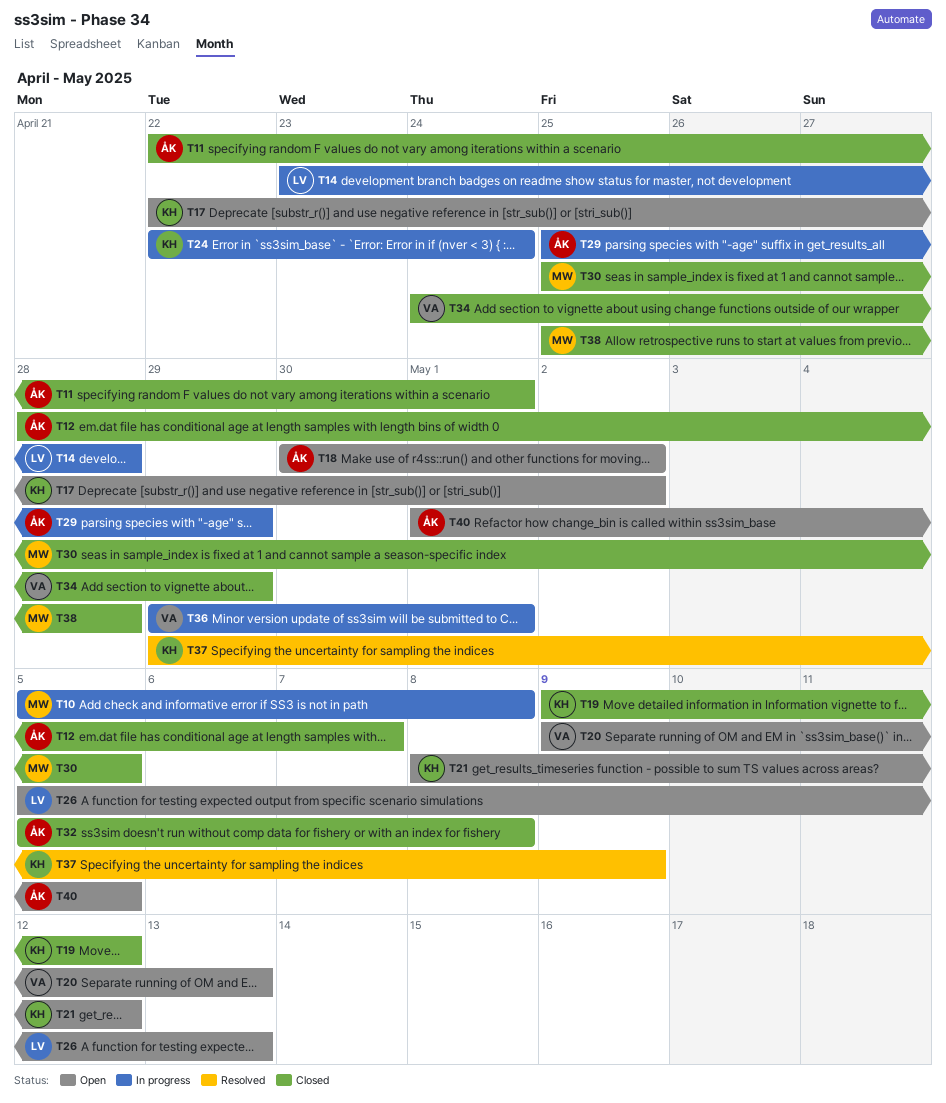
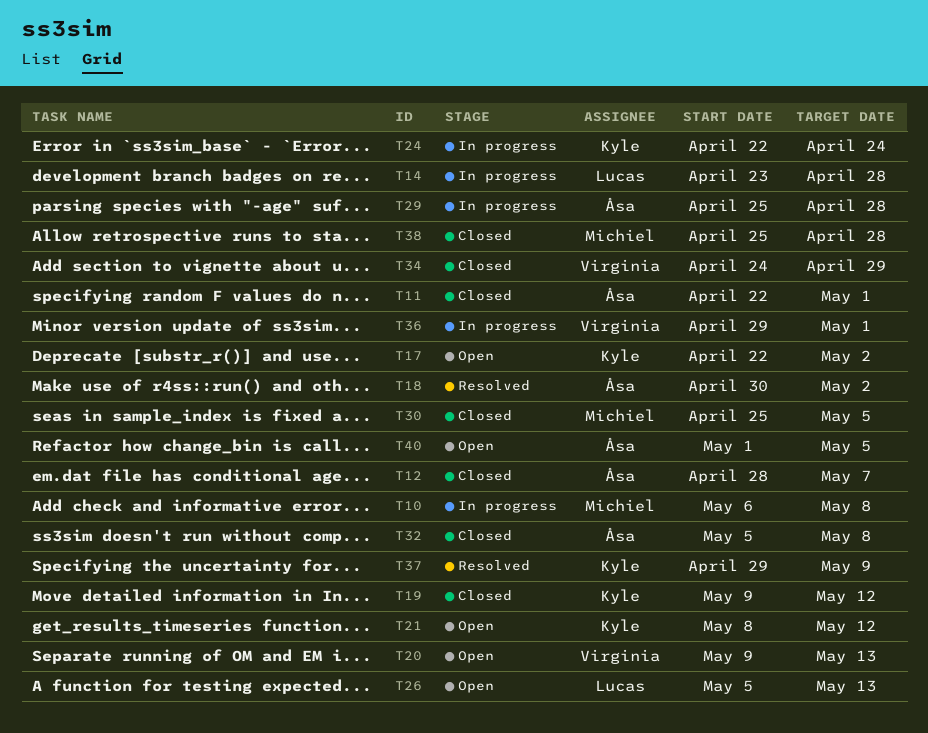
T10, start: May 5 -> May 6
T18, status: Open -> Resolved
T29, due: Apr 29 -> Apr 28

